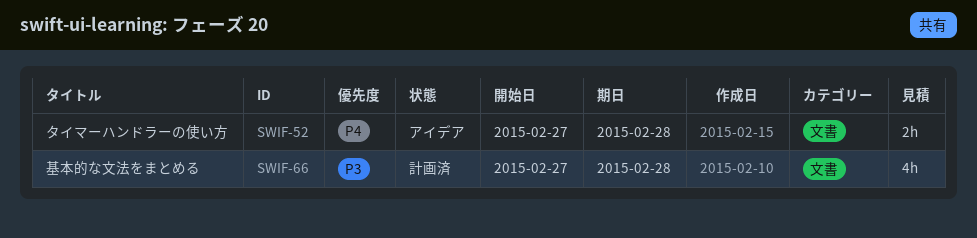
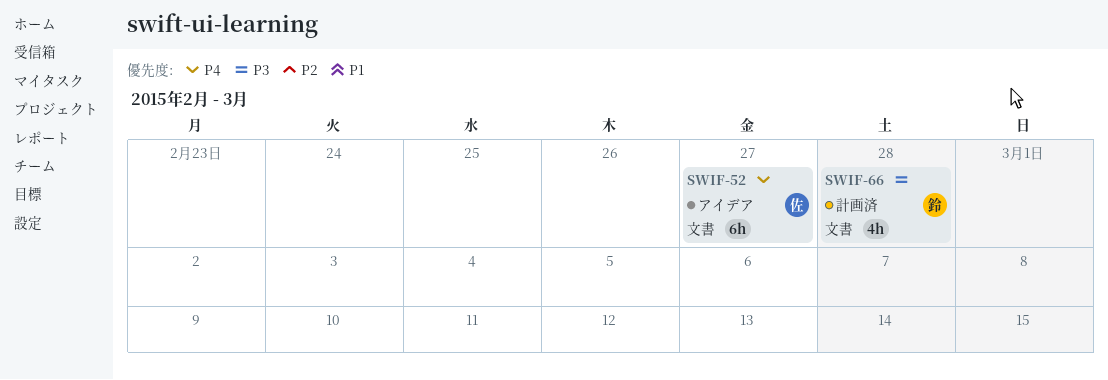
SWIF-52, estimate: 2h -> 6h
SWIF-52, due: Feb 28 -> Feb 27

